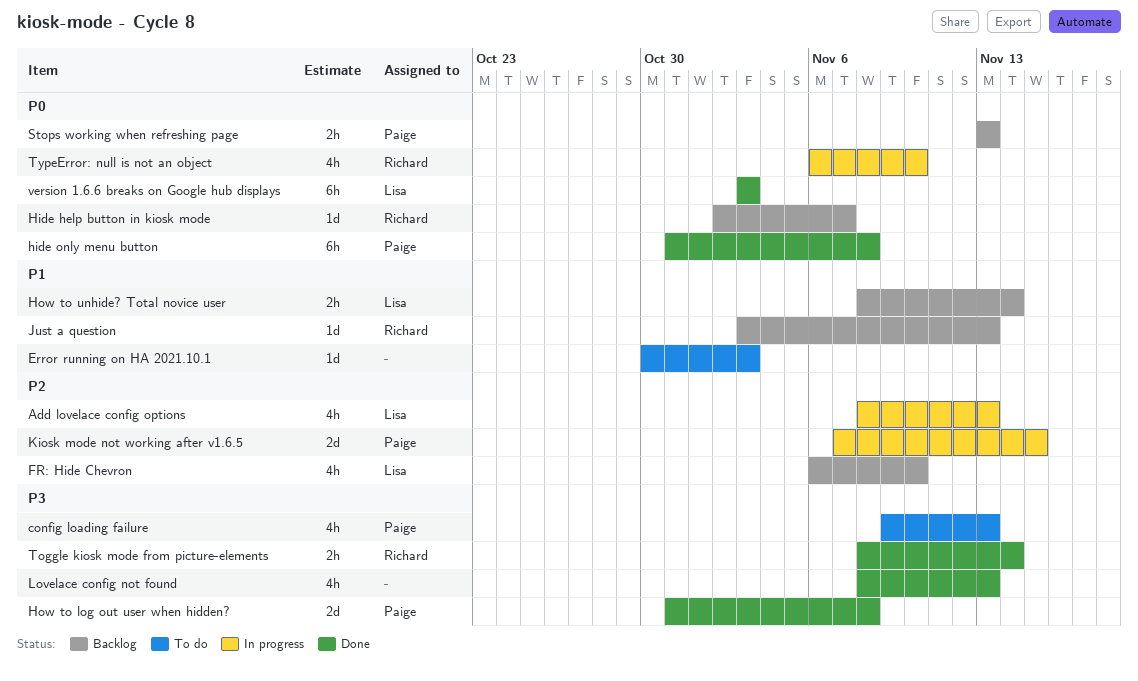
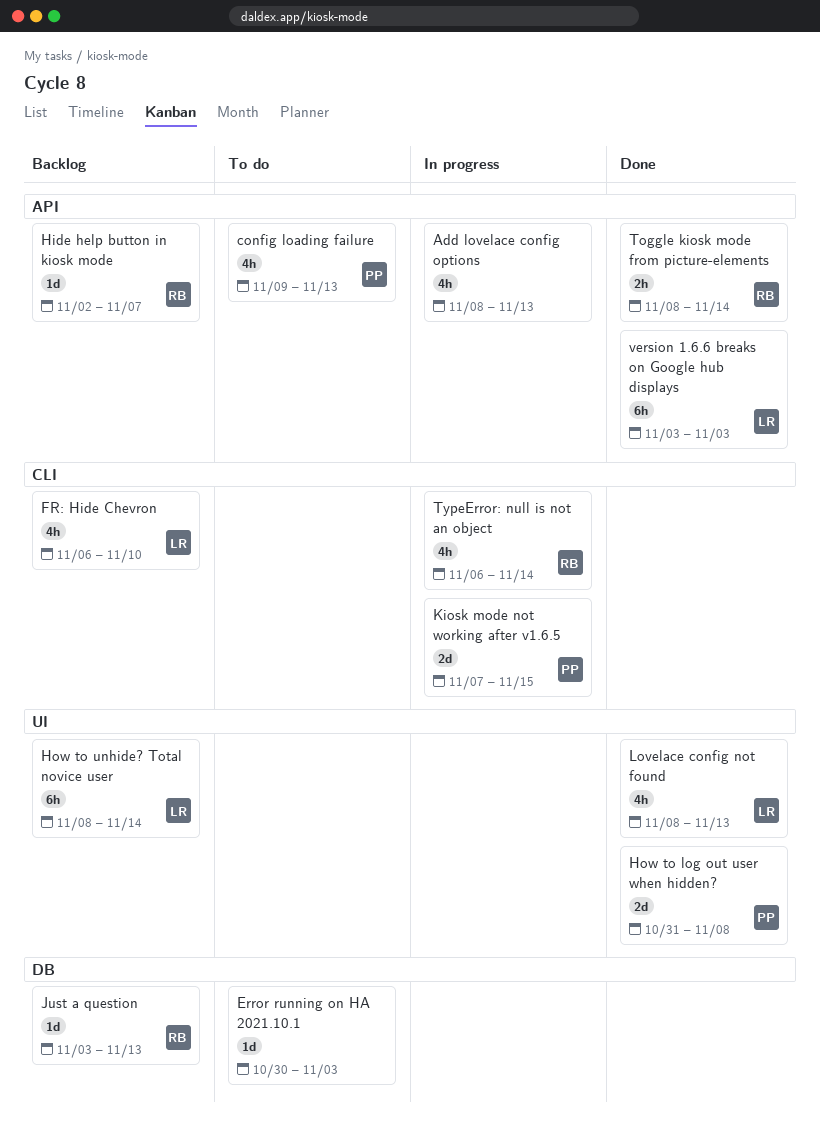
Add lovelace config options, owner: Lisa -> none
hide only menu button: present -> none
How to unhide? Total novice user, estimate: 2h -> 6h
Lovelace config not found, owner: none -> Lisa
Stops working when refreshing page: present -> none
TypeError: null is not an object, due: Nov 10 -> Nov 14

